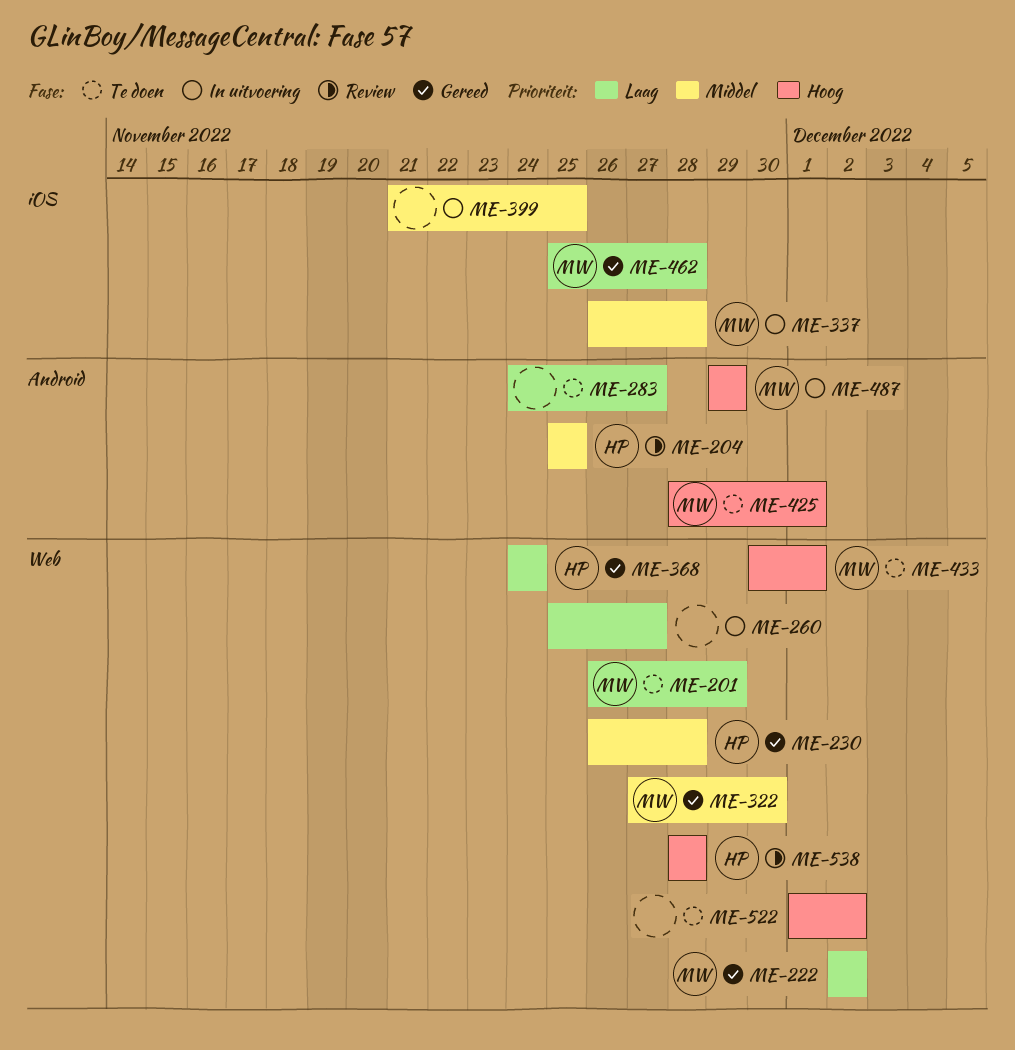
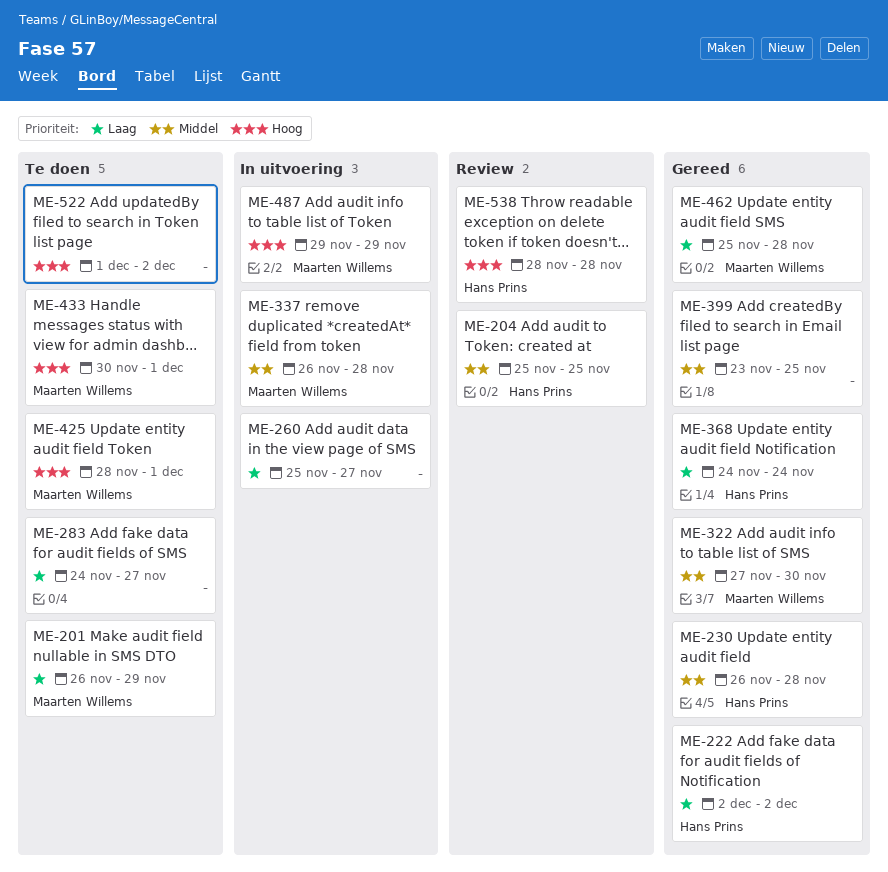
ME-222, owner: Maarten Willems -> Hans Prins
ME-399, status: In uitvoering -> Gereed
ME-399, start: Nov 21 -> Nov 23

